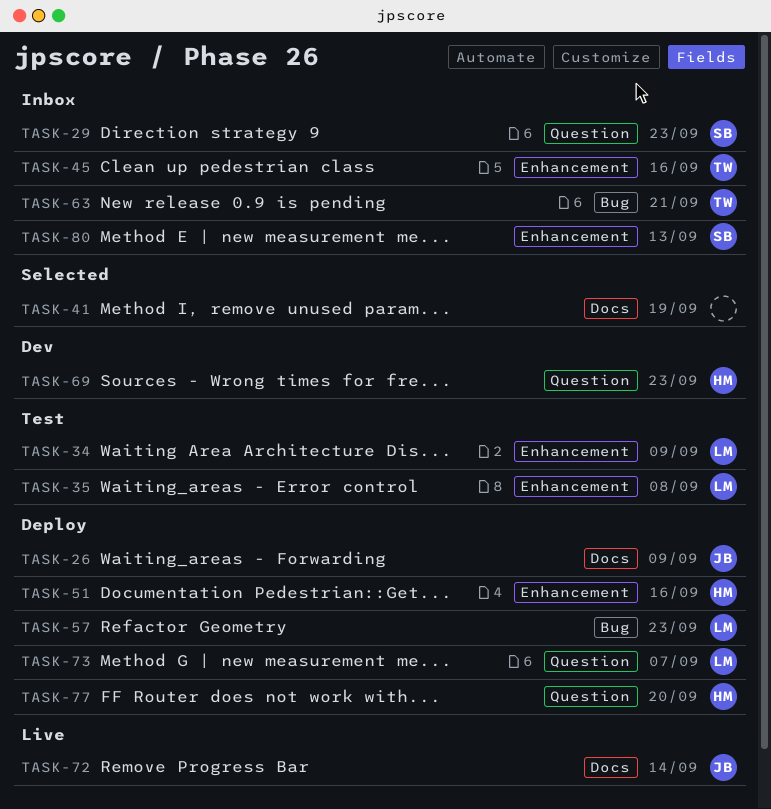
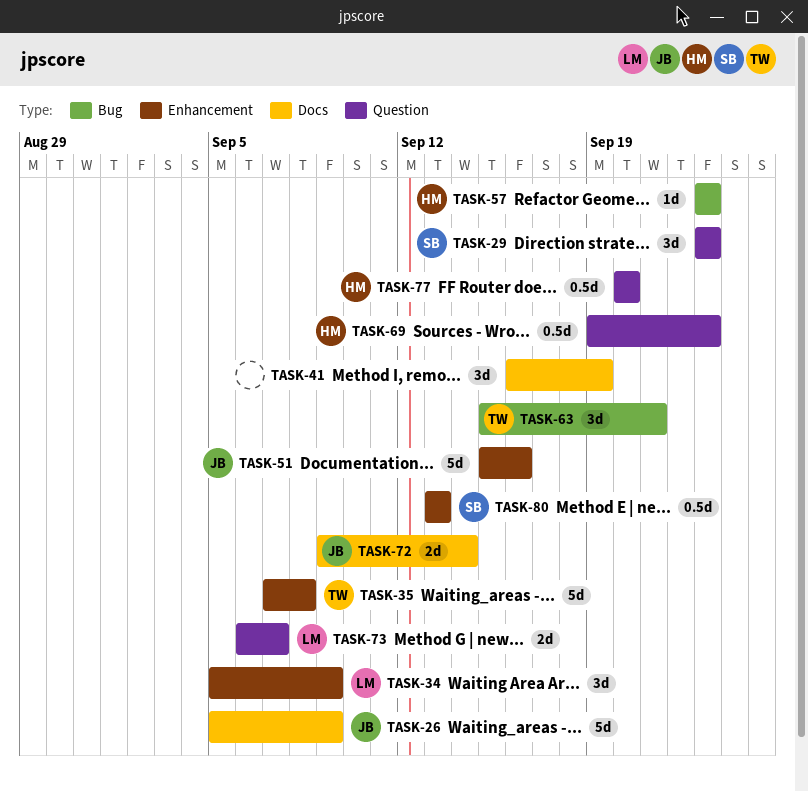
TASK-35, owner: LM -> TW
TASK-45: present -> none
TASK-51, owner: HM -> JB
TASK-57, owner: LM -> HM

